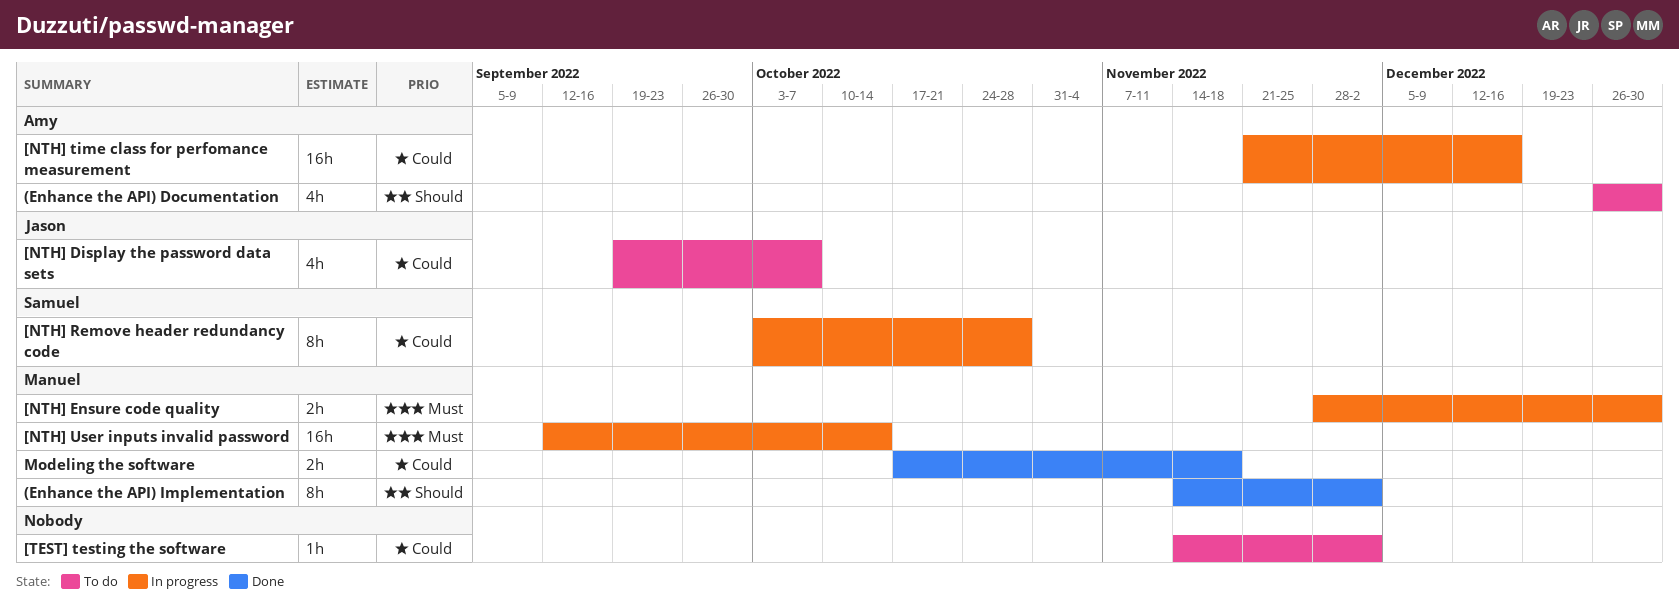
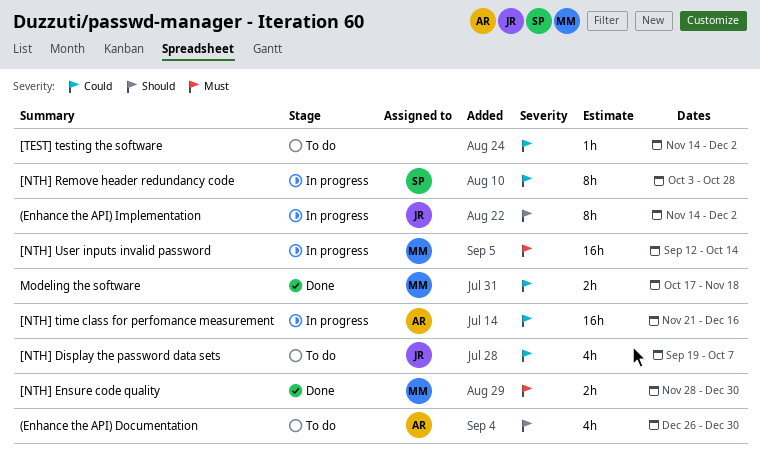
(Enhance the API) Implementation, status: Done -> In progress
(Enhance the API) Implementation, owner: Manuel -> Jason
[NTH] Ensure code quality, status: In progress -> Done

